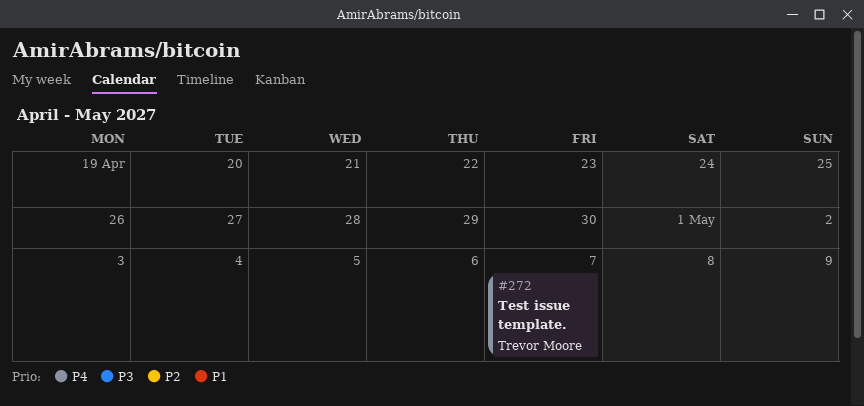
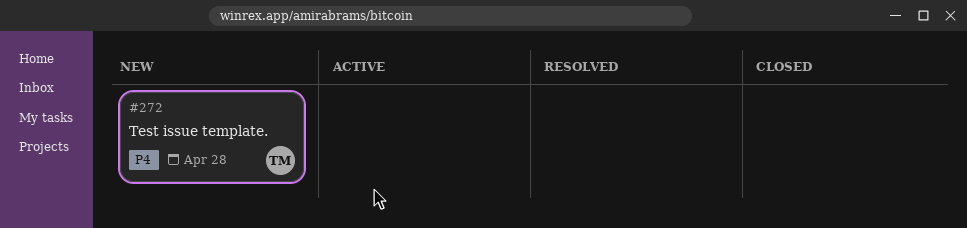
#272, due: May 7 -> Apr 28

